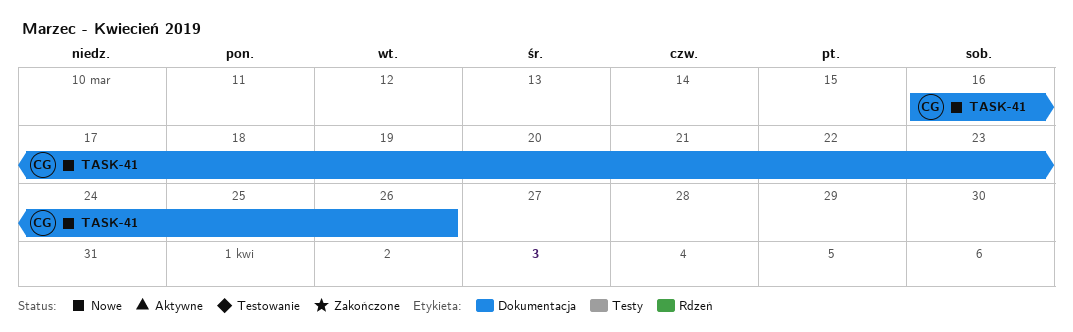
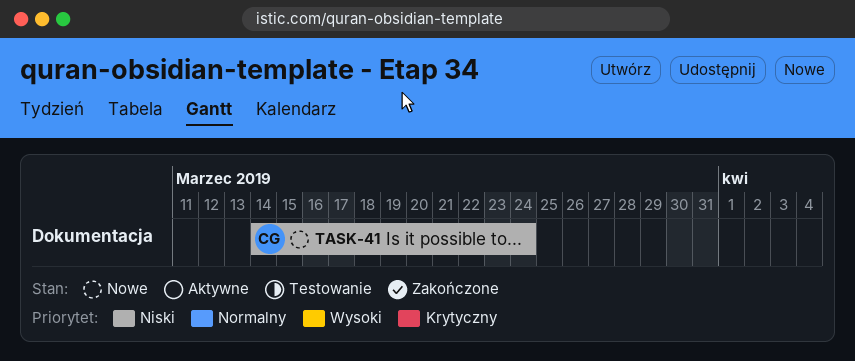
TASK-41, start: Mar 16 -> Mar 14
TASK-41, due: Mar 26 -> Mar 24

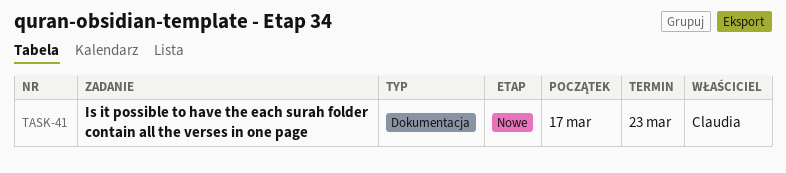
TASK-41, start: Mar 14 -> Mar 17
TASK-41, due: Mar 24 -> Mar 23

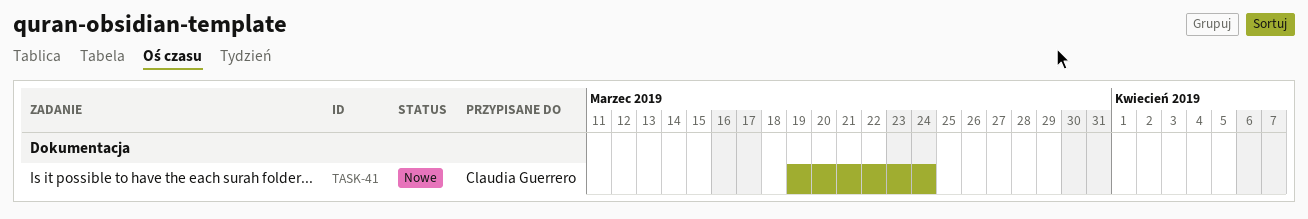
TASK-41, start: Mar 17 -> Mar 19
TASK-41, due: Mar 23 -> Mar 24

